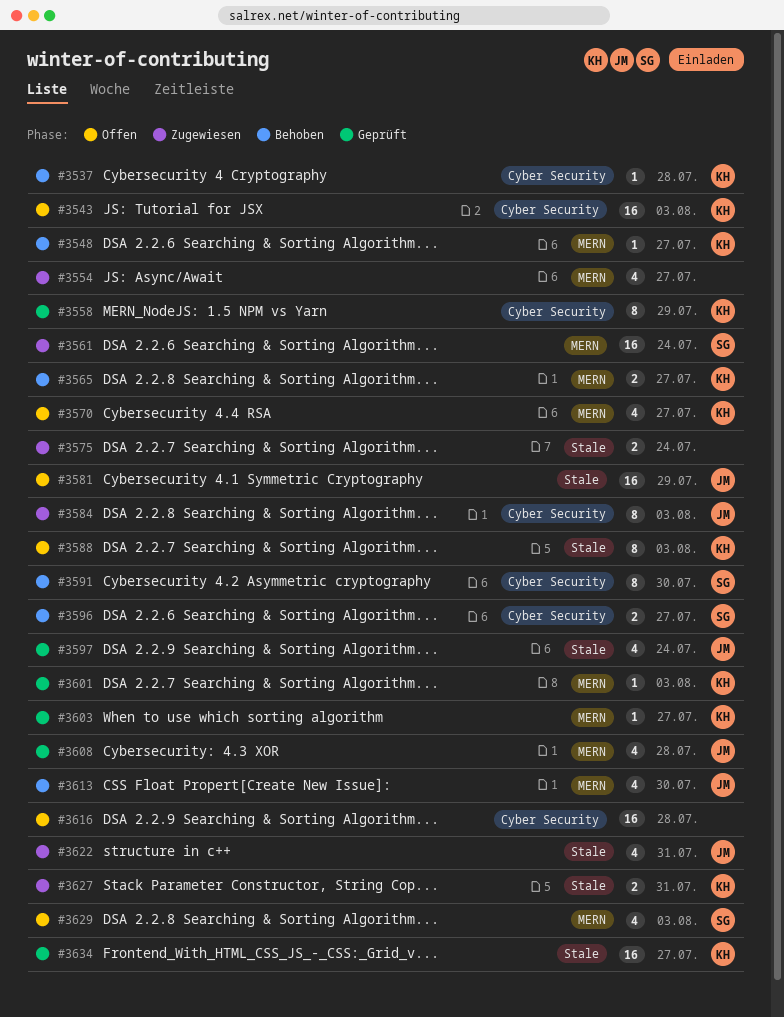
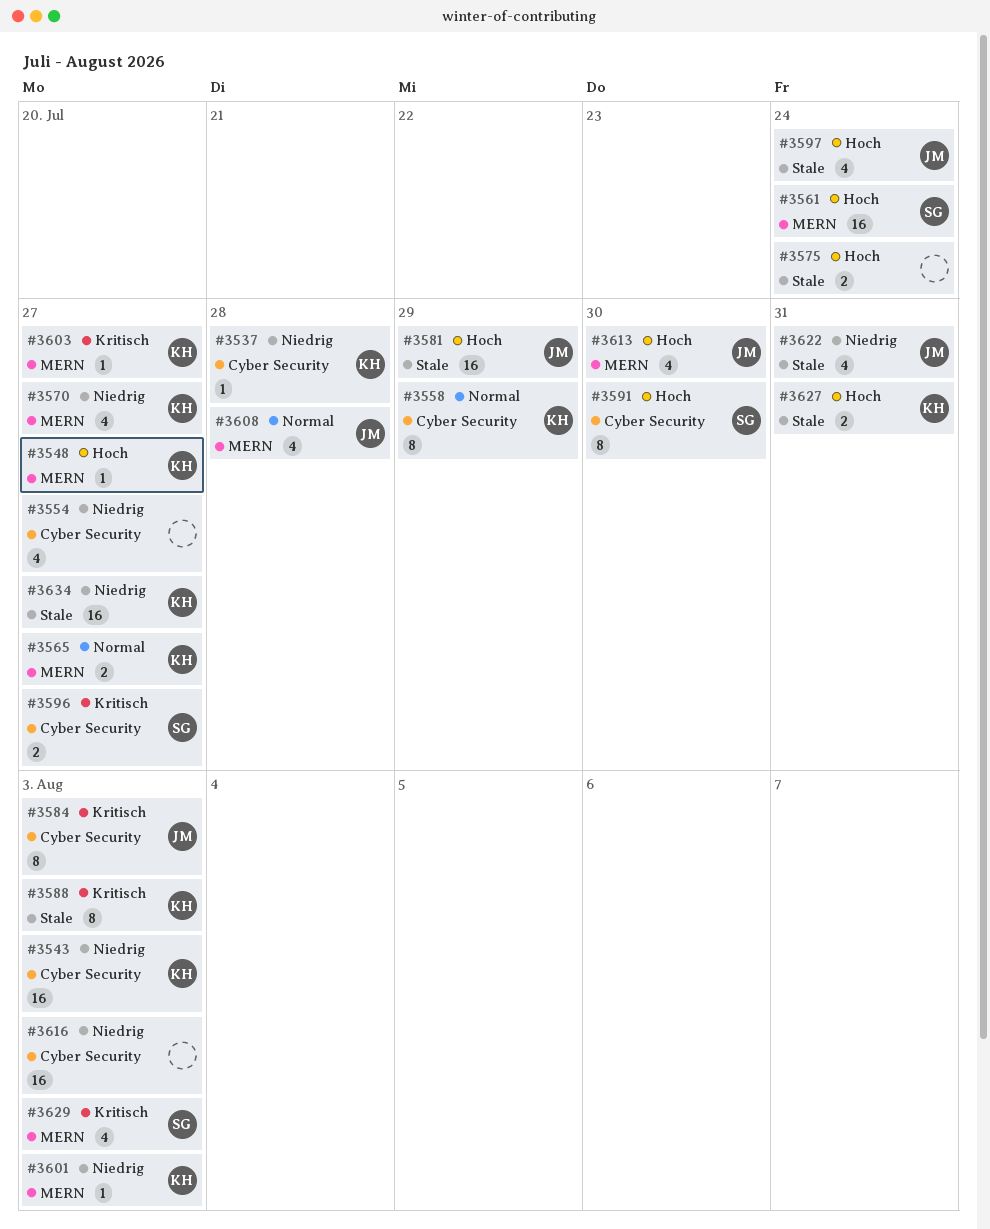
#3554, label: MERN -> Cyber Security
#3616, due: Jul 28 -> Aug 3

